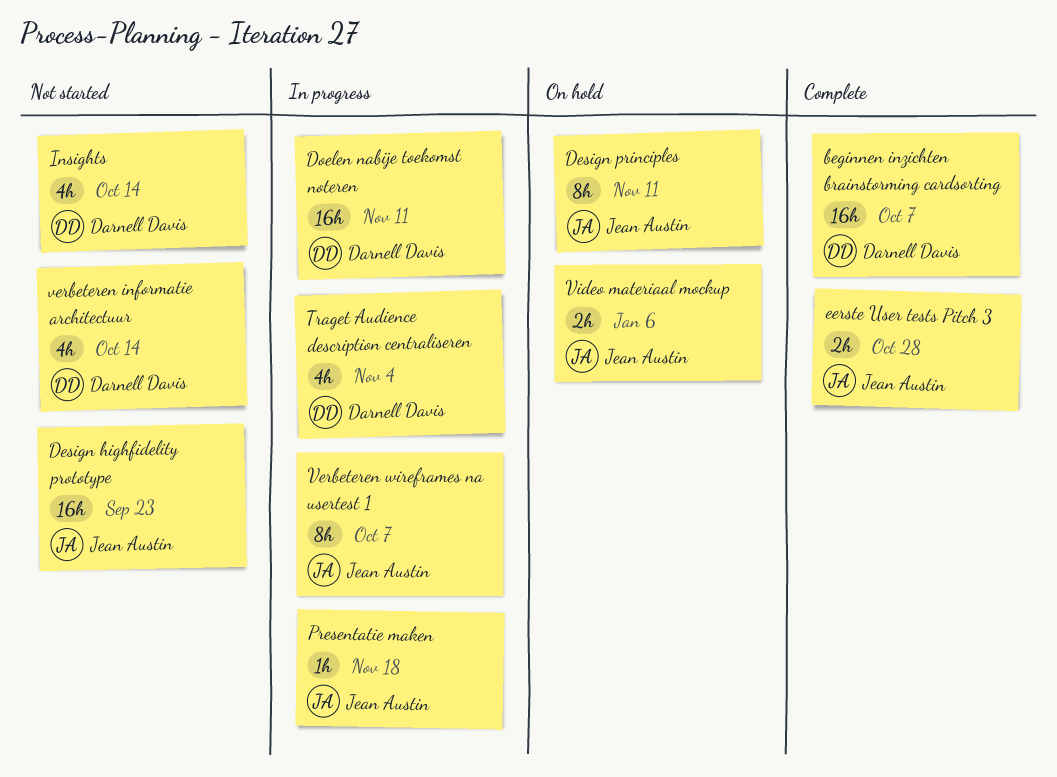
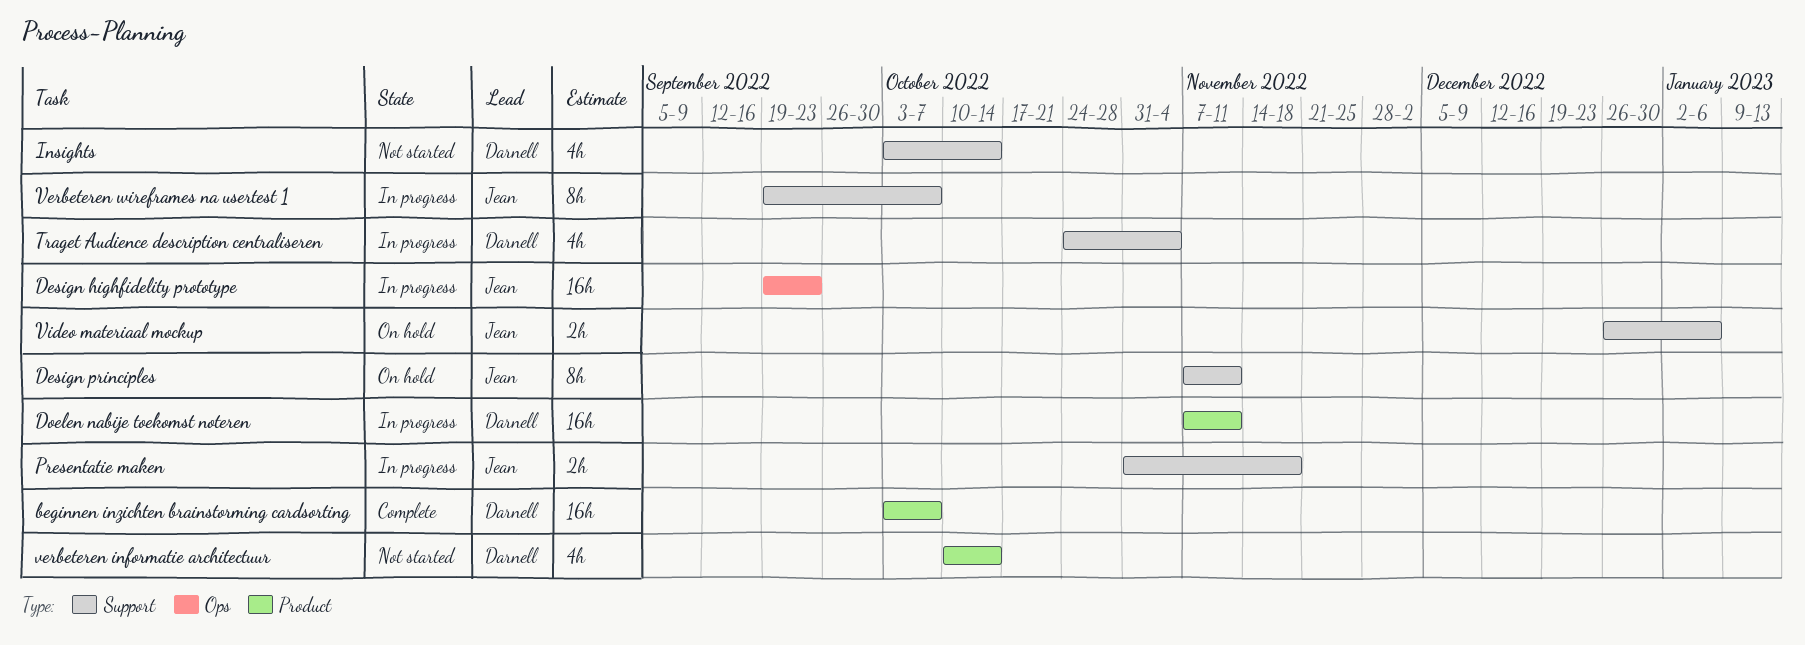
Design highfidelity prototype, status: Not started -> In progress
eerste User tests Pitch 3: present -> none
Presentatie maken, estimate: 1h -> 2h

